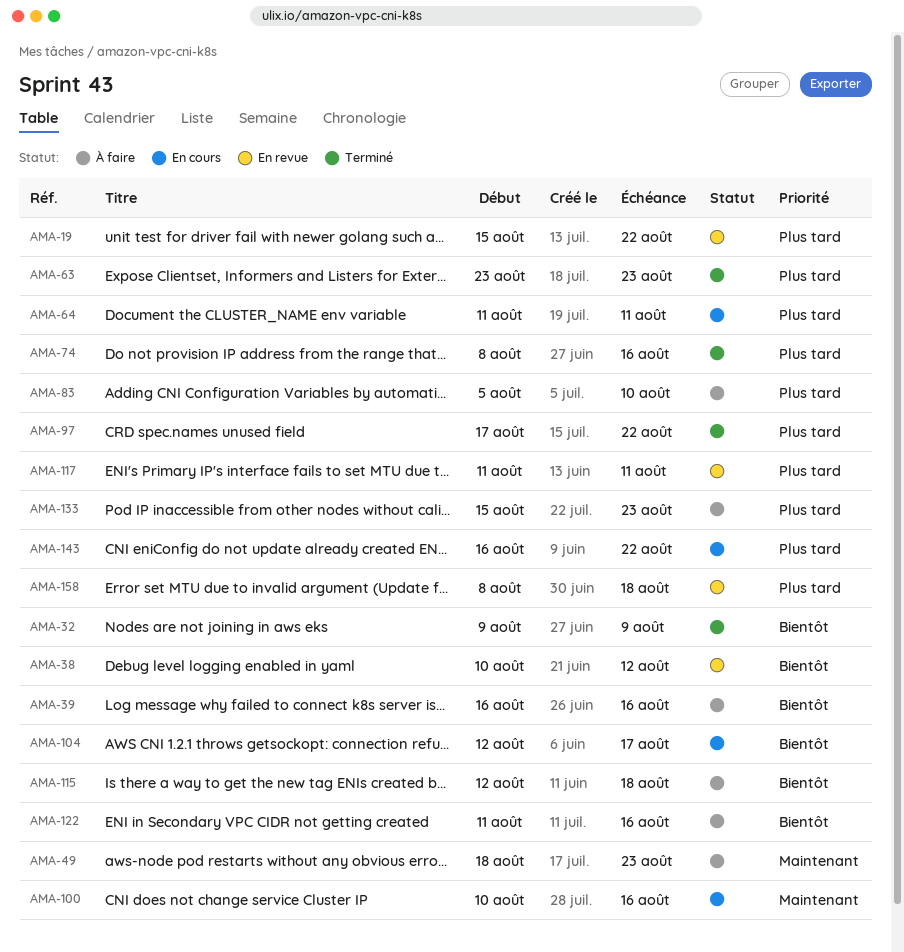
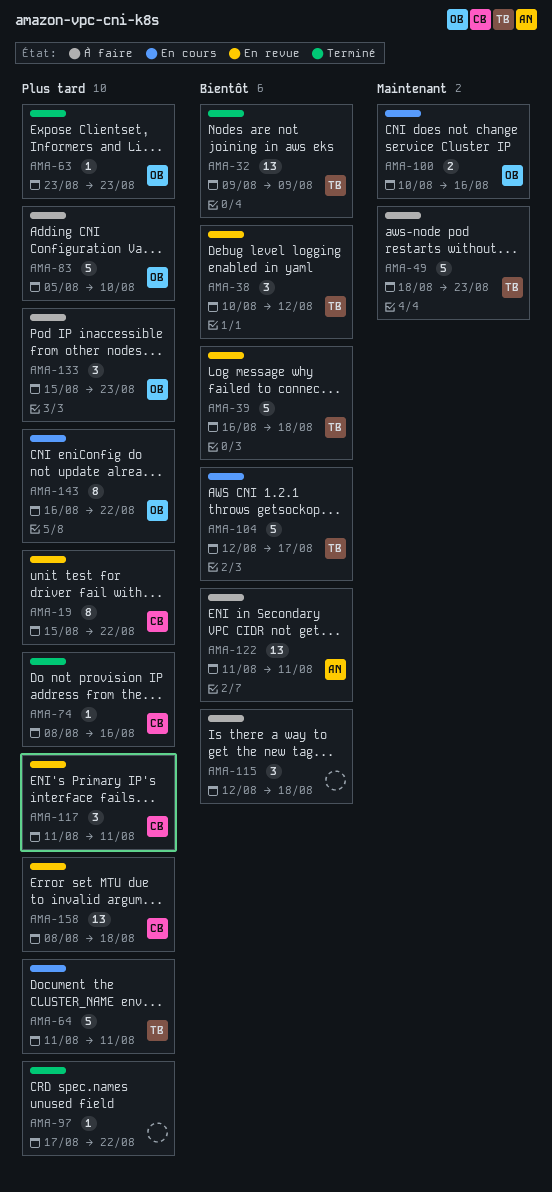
AMA-39, status: À faire -> En revue
AMA-39, due: Aug 16 -> Aug 18
AMA-122, due: Aug 16 -> Aug 11

